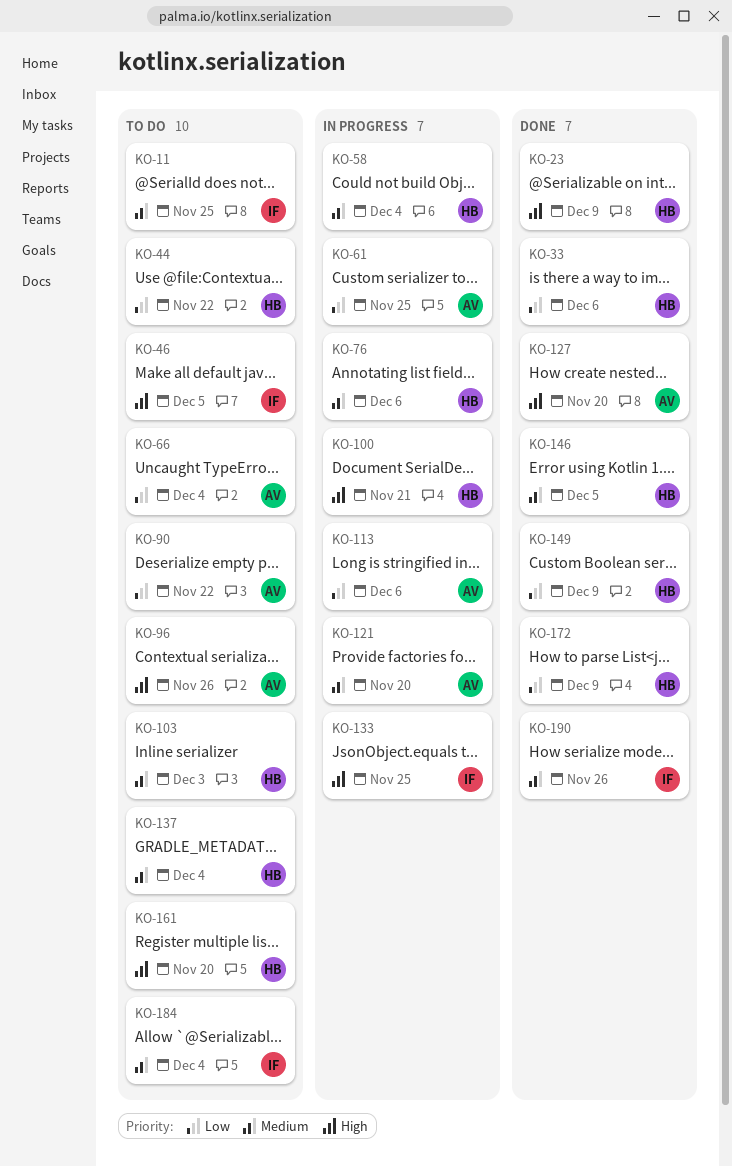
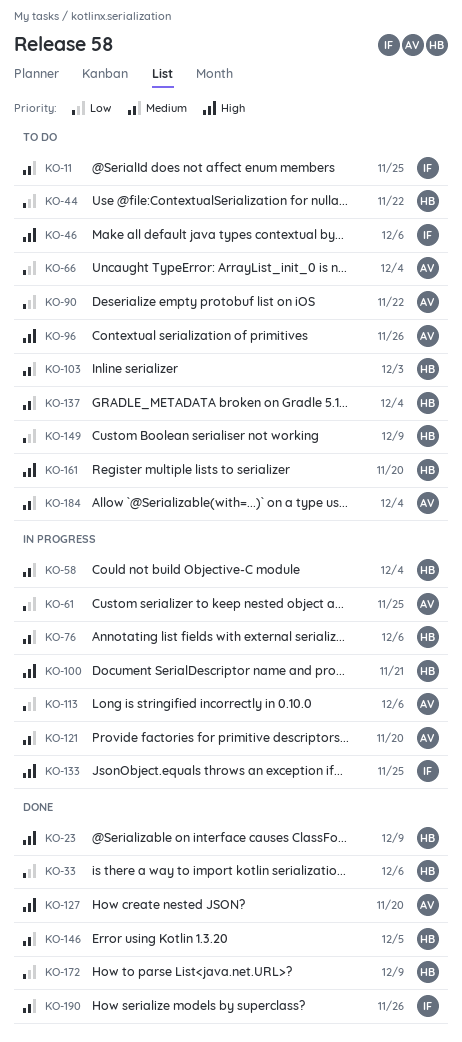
KO-46, due: Dec 5 -> Dec 6
KO-149, status: Done -> To do
KO-184, owner: IF -> AV

